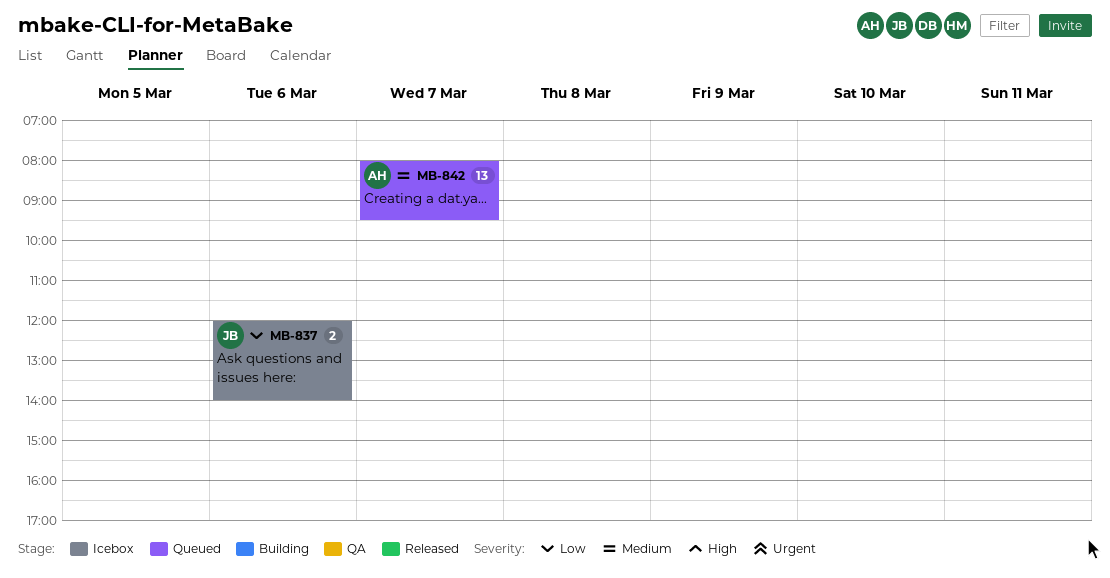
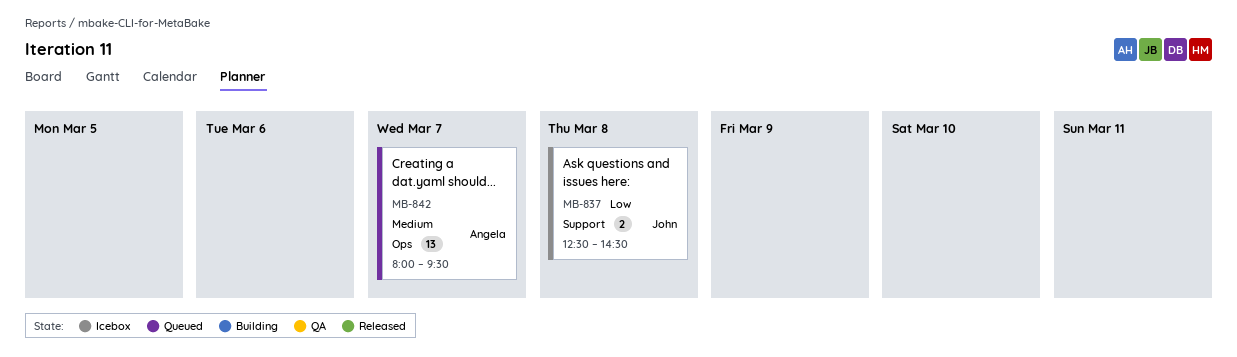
MB-837, day: Mar 6 -> Mar 8
MB-837, begins: 12:00 -> 12:30
MB-837, ends: 14:00 -> 14:30

